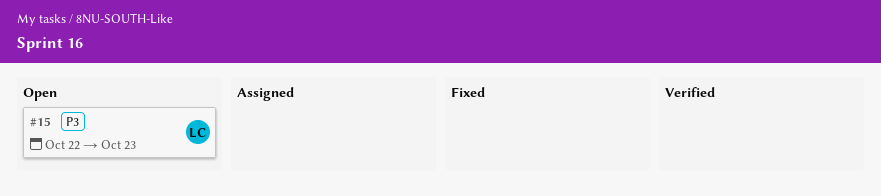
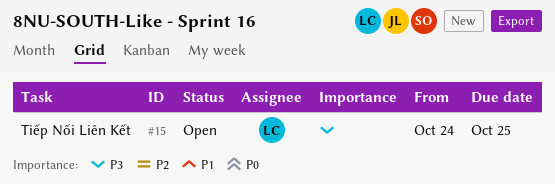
#15, start: Oct 22 -> Oct 24
#15, due: Oct 23 -> Oct 25

